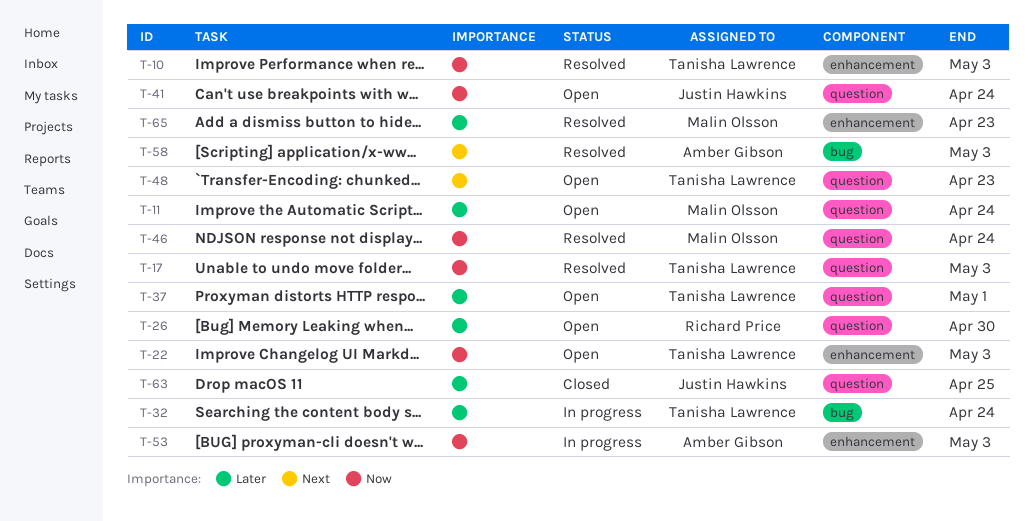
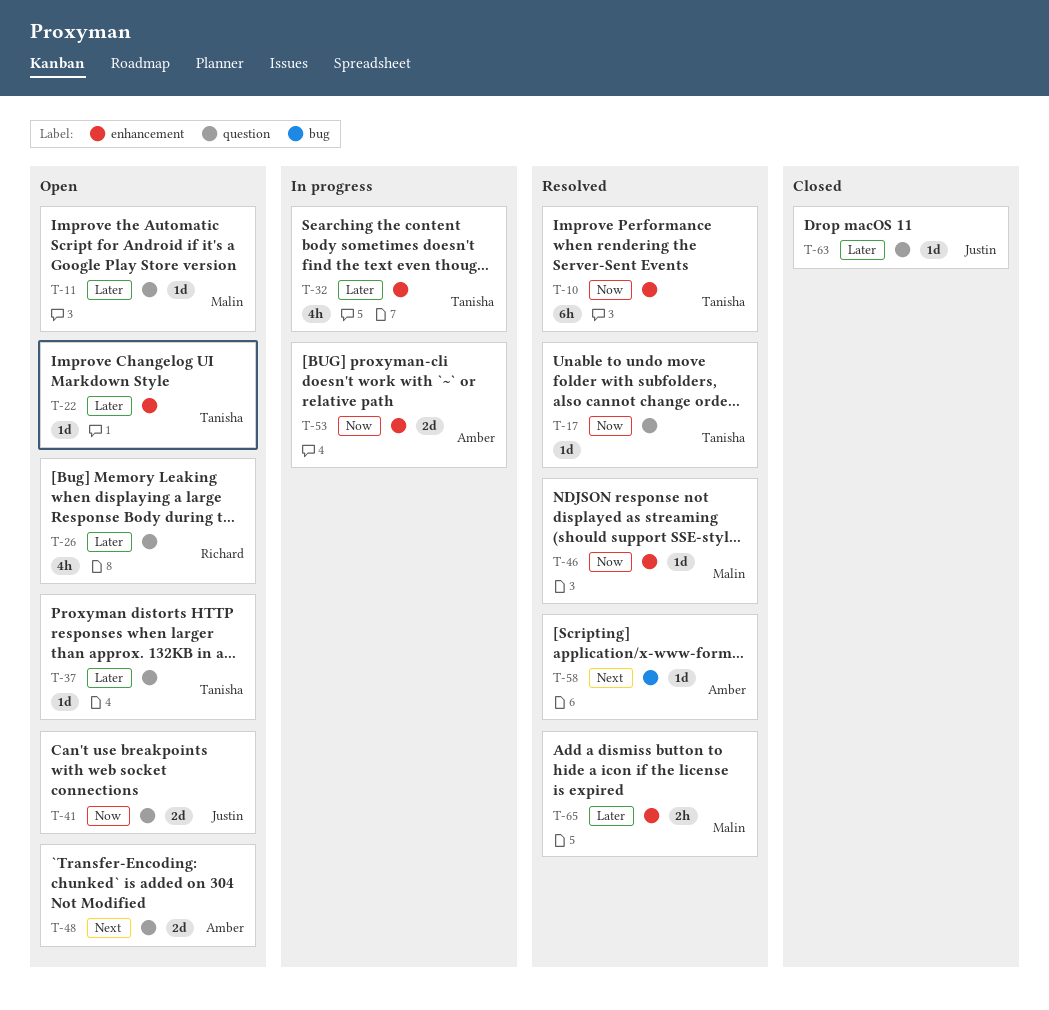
T-22, priority: Now -> Later
T-32, label: bug -> enhancement
T-46, label: question -> enhancement
T-48, owner: Tanisha Lawrence -> Amber Gibson

